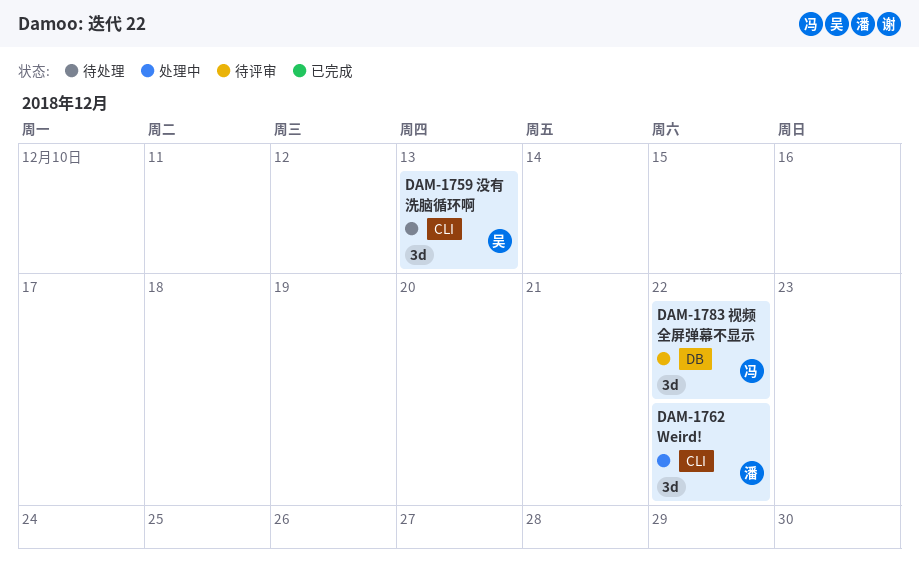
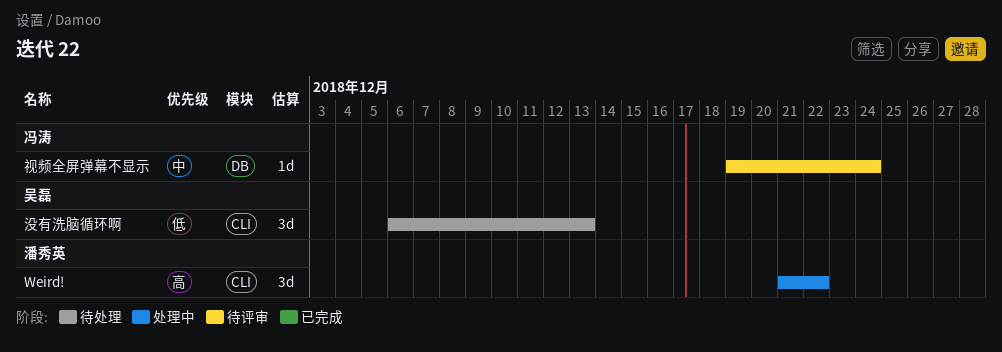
视频全屏弹幕不显示, estimate: 3d -> 1d
视频全屏弹幕不显示, due: Dec 22 -> Dec 24

